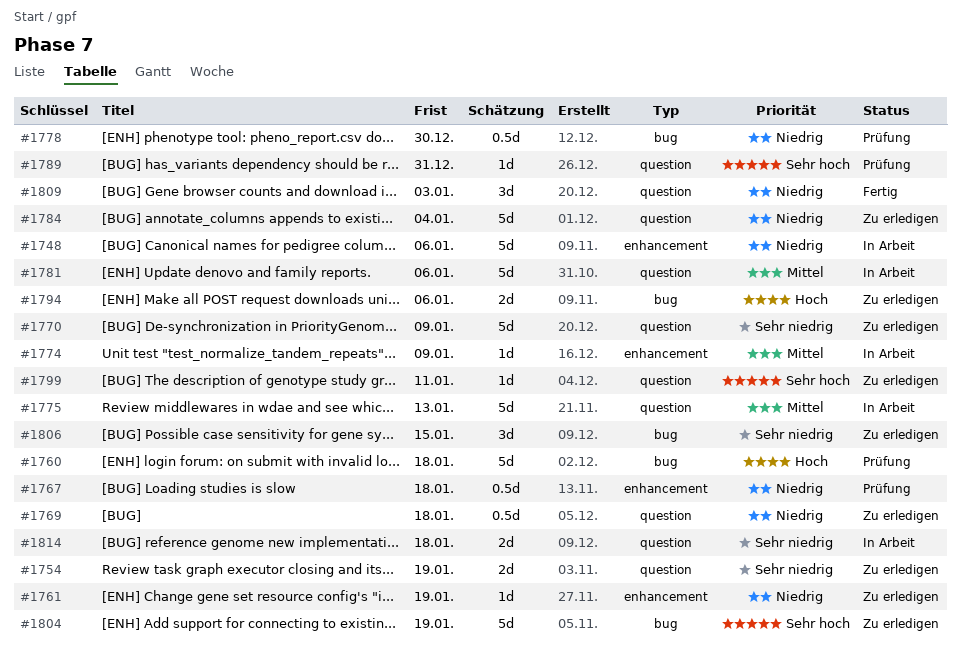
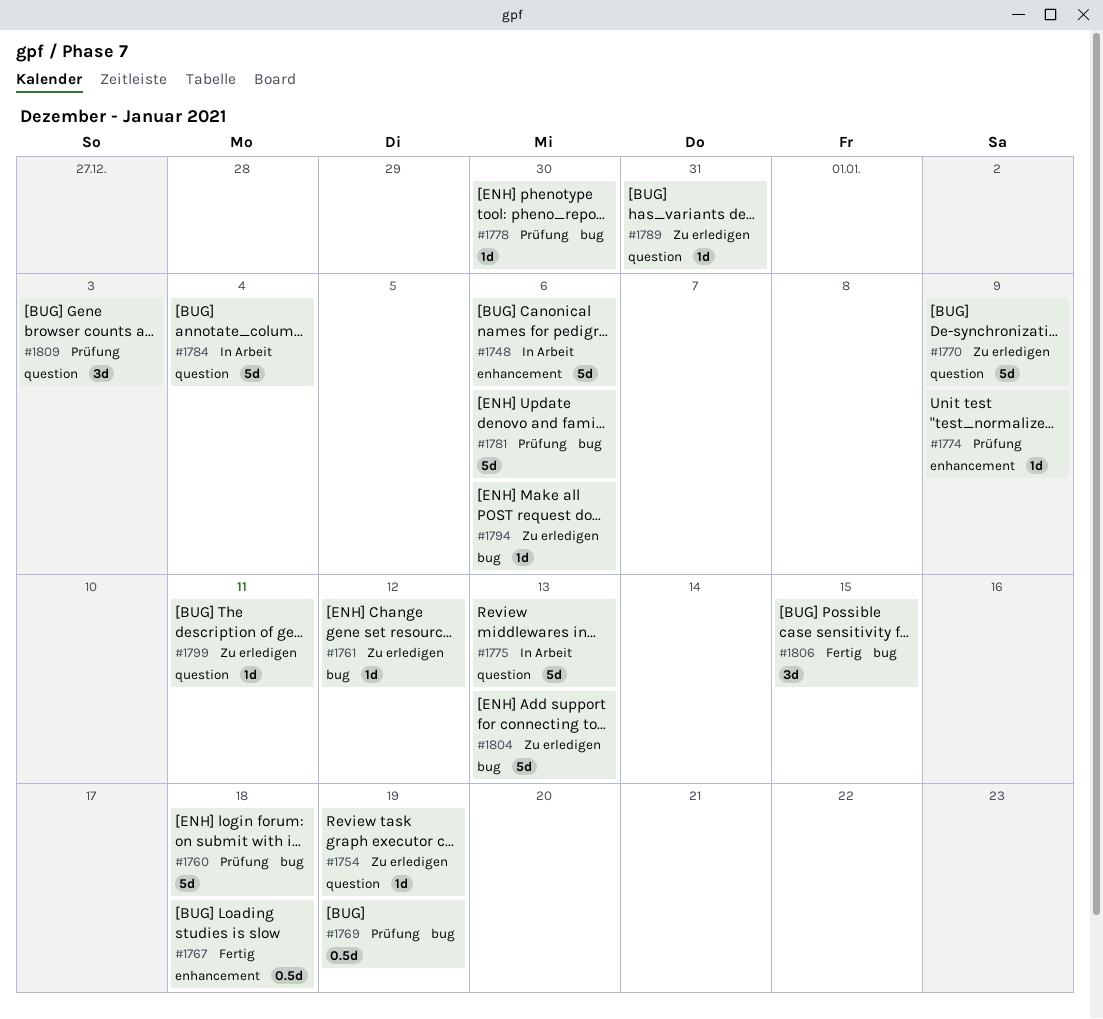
#1754, estimate: 2d -> 1d
#1761, label: enhancement -> bug
#1761, due: Jan 19 -> Jan 12
#1767, status: Prüfung -> Fertig
#1769, status: Zu erledigen -> Prüfung
#1769, label: question -> bug
#1769, due: Jan 18 -> Jan 19
#1774, status: In Arbeit -> Prüfung
#1778, estimate: 0.5d -> 1d
#1781, status: In Arbeit -> Prüfung
#1781, label: question -> bug
#1784, status: Zu erledigen -> In Arbeit
#1789, status: Prüfung -> Zu erledigen
#1794, estimate: 2d -> 1d
#1804, due: Jan 19 -> Jan 13
#1806, status: Zu erledigen -> Fertig
#1809, status: Fertig -> Prüfung
#1814: present -> none

